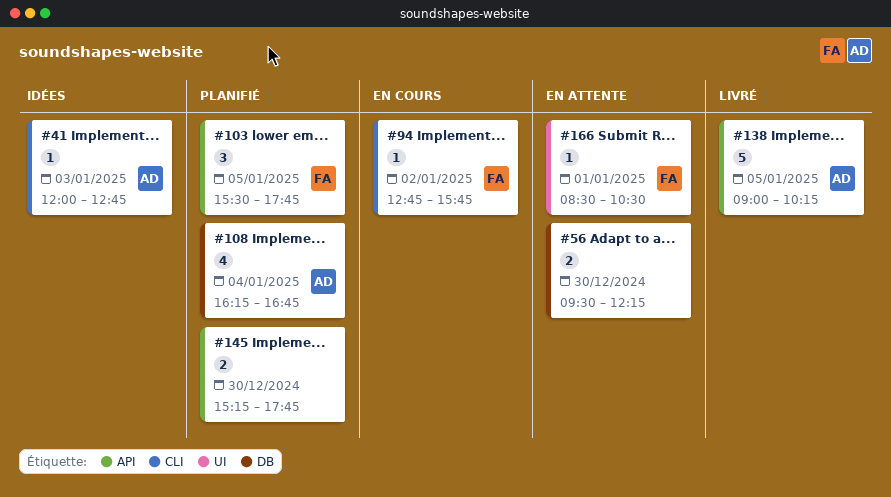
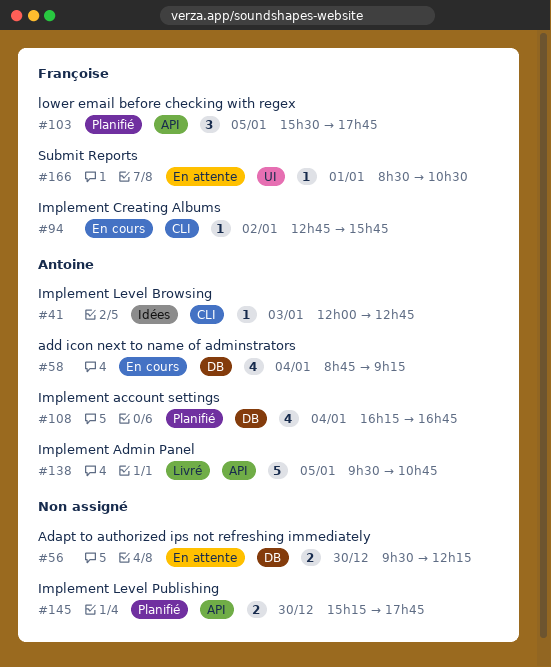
#58: none -> present
#138, begins: 09:00 -> 09:30
#138, ends: 10:15 -> 10:45

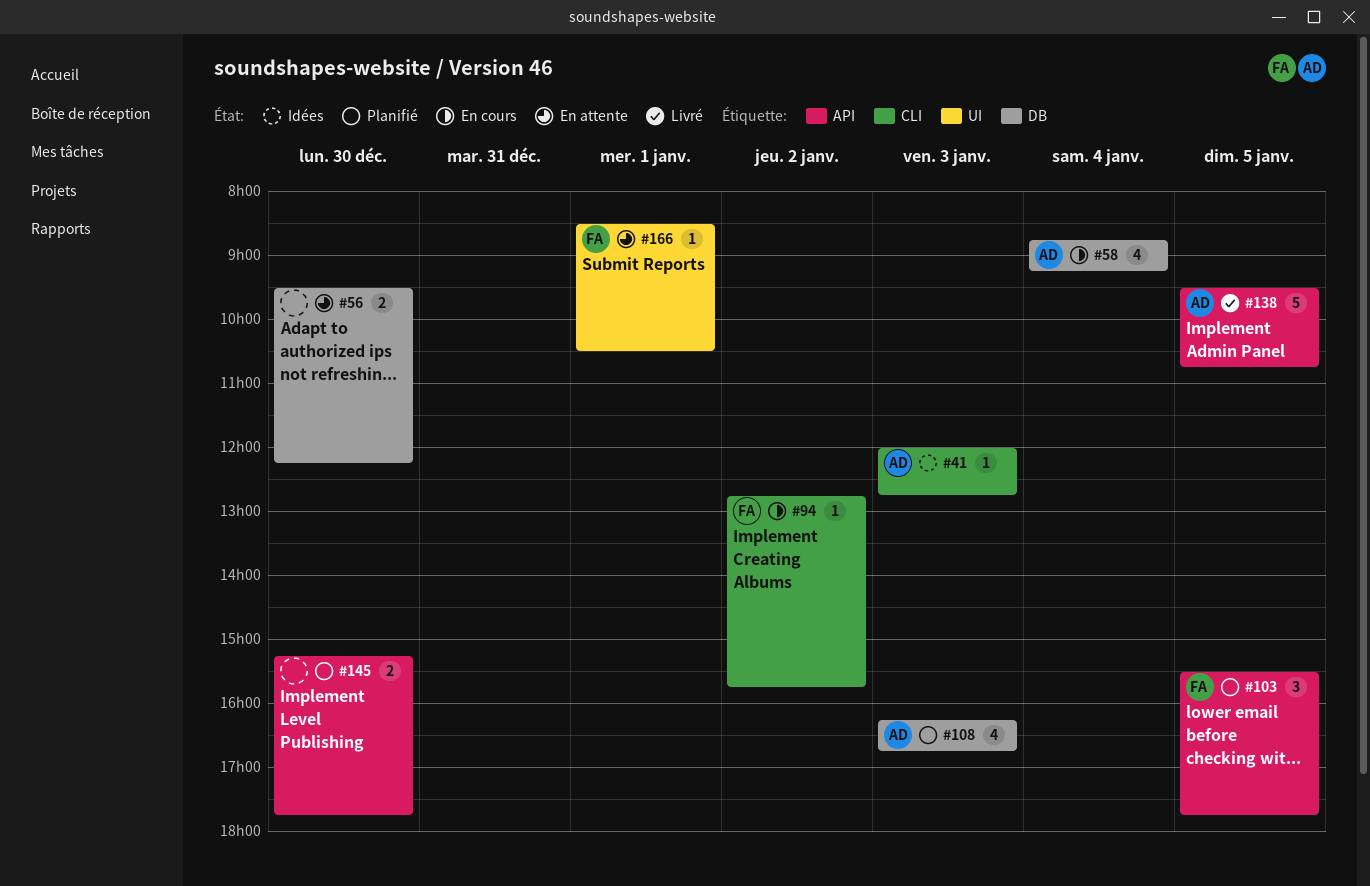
#108, day: Jan 4 -> Jan 3

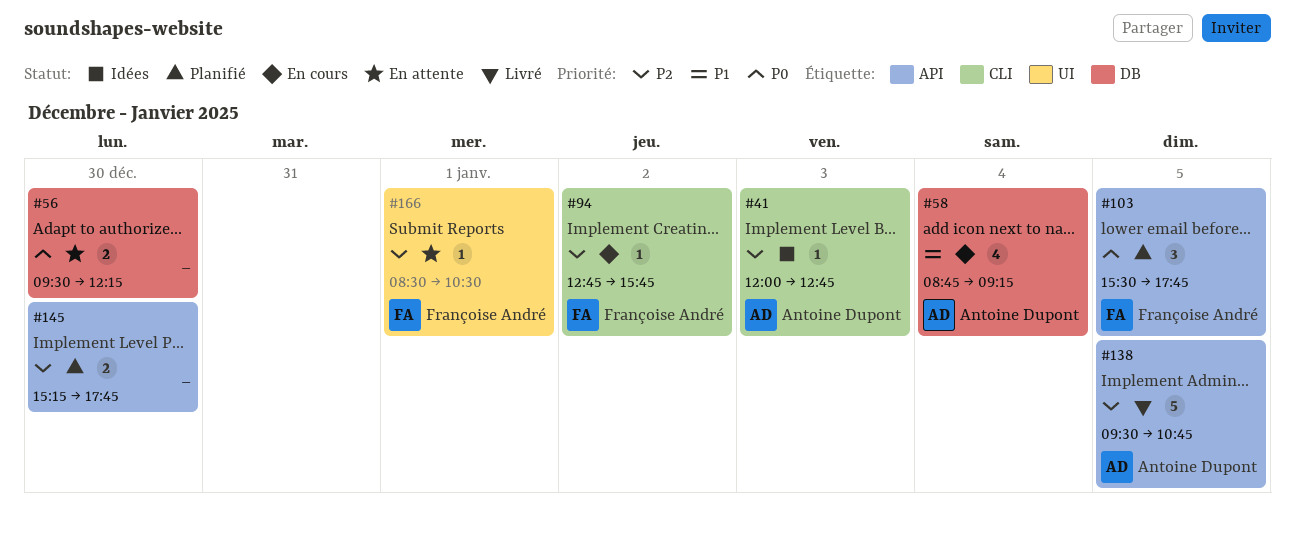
#108: present -> none

